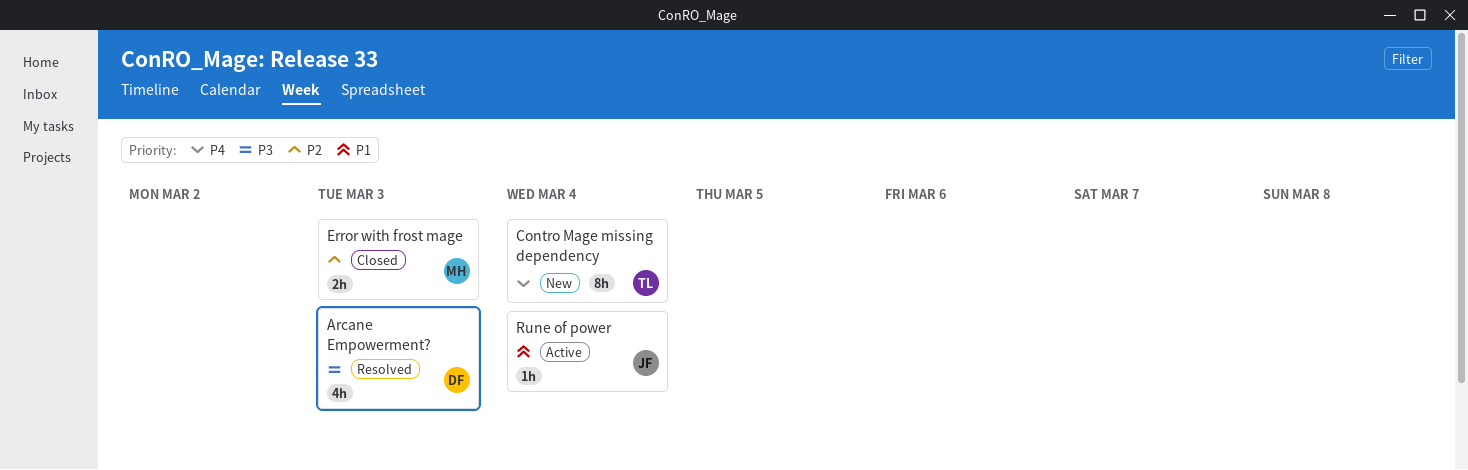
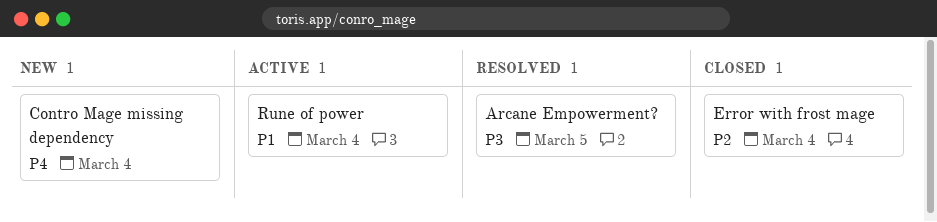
Arcane Empowerment?, due: Mar 3 -> Mar 5
Error with frost mage, due: Mar 3 -> Mar 4

